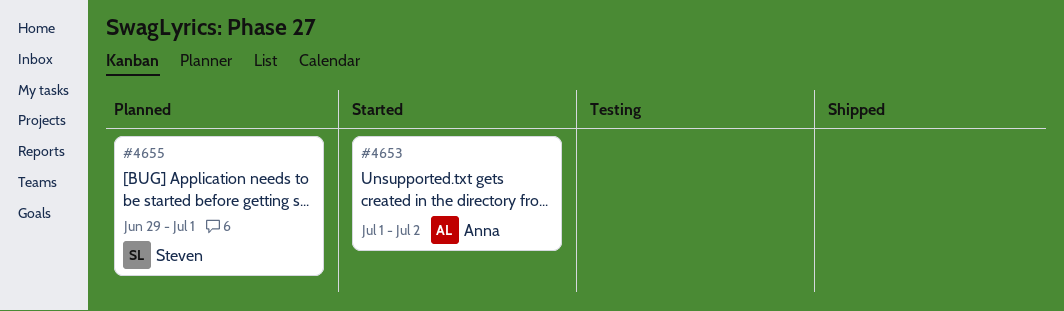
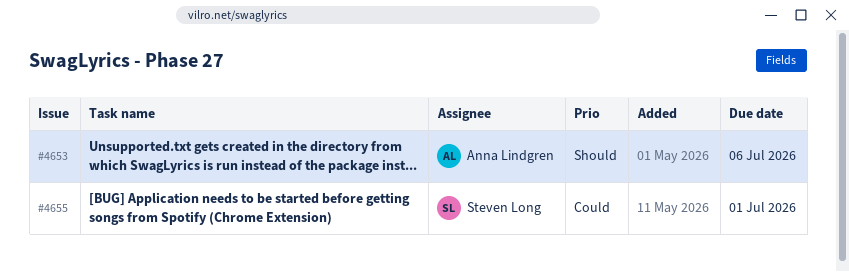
#4653, due: Jul 2 -> Jul 6

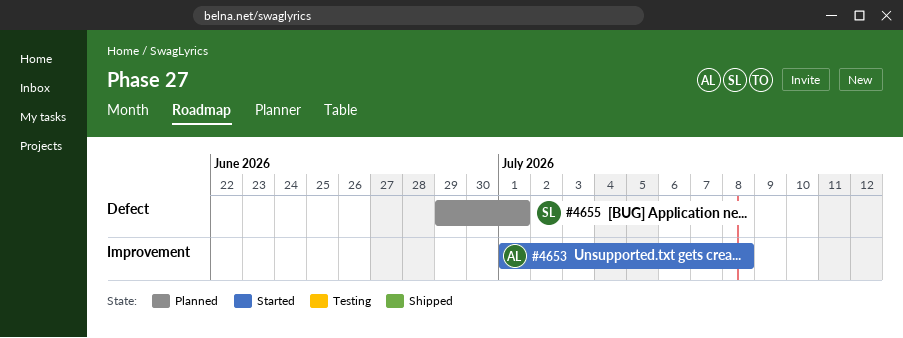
#4653, due: Jul 6 -> Jul 8

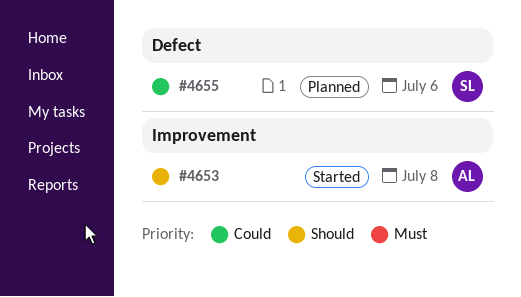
#4655, due: Jul 1 -> Jul 6

